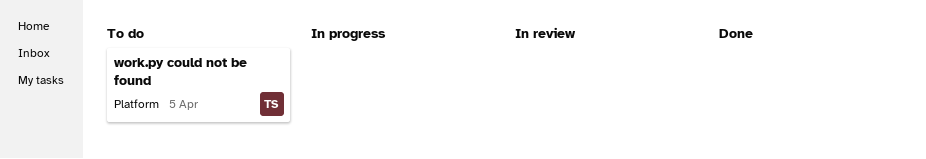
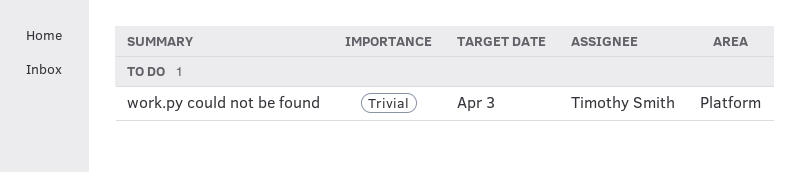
work.py could not be found, due: Apr 5 -> Apr 3

